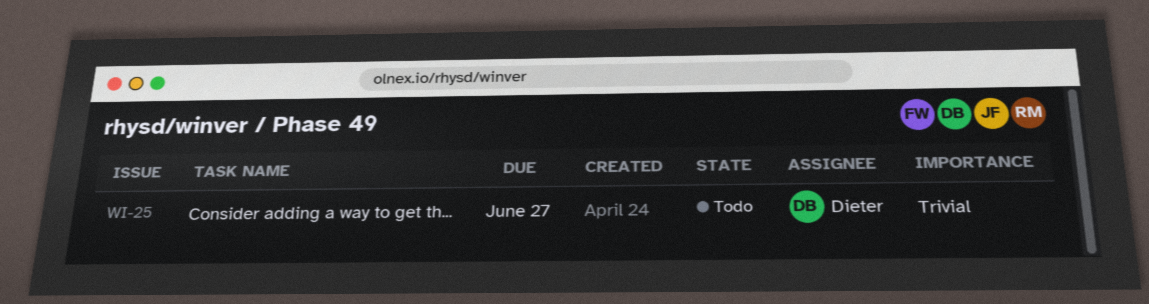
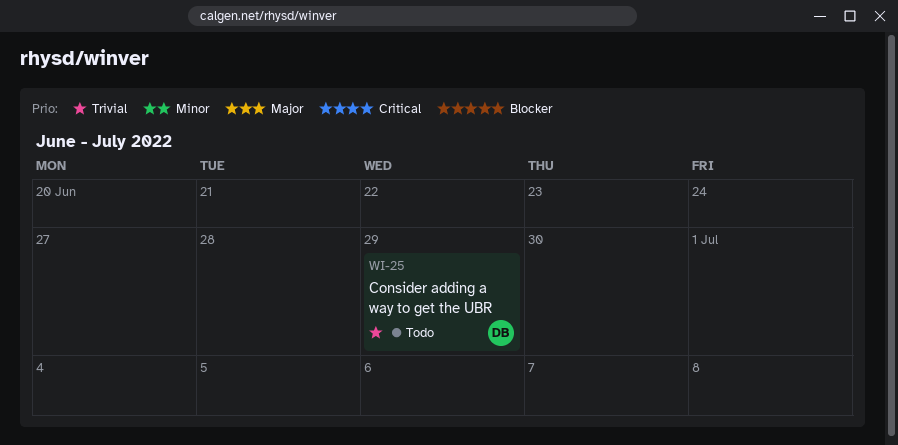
WI-25, due: Jun 27 -> Jun 29

